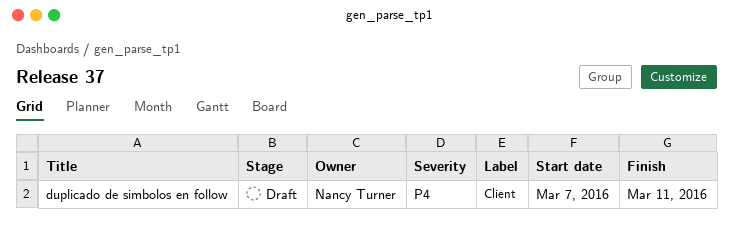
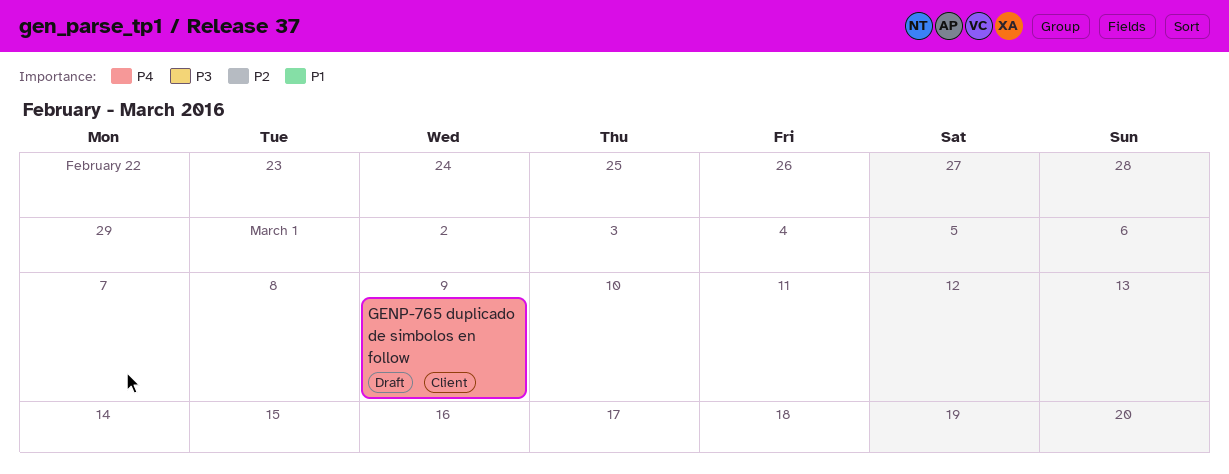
duplicado de simbolos en follow, due: Mar 11 -> Mar 9

